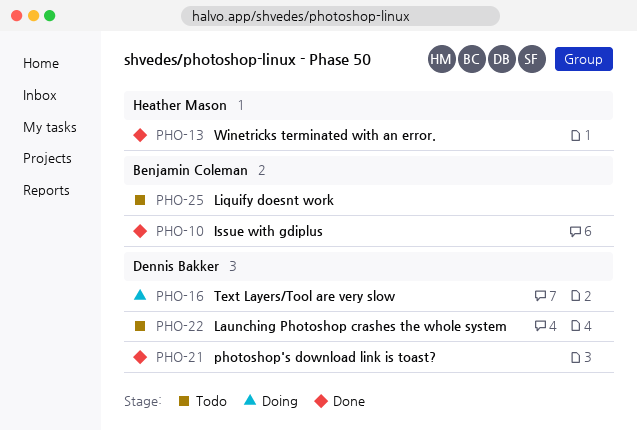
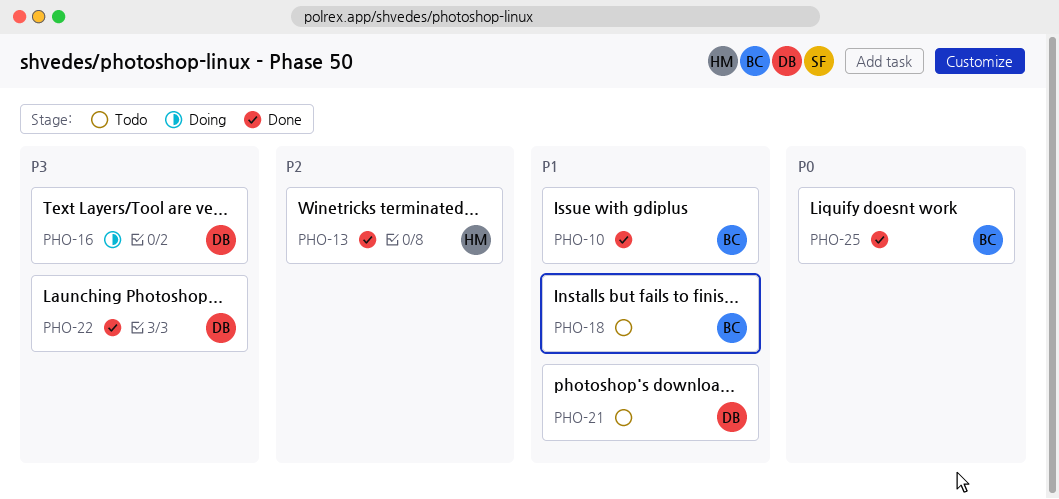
PHO-18: none -> present
PHO-21, status: Done -> Todo
PHO-22, status: Todo -> Done
PHO-25, status: Todo -> Done

